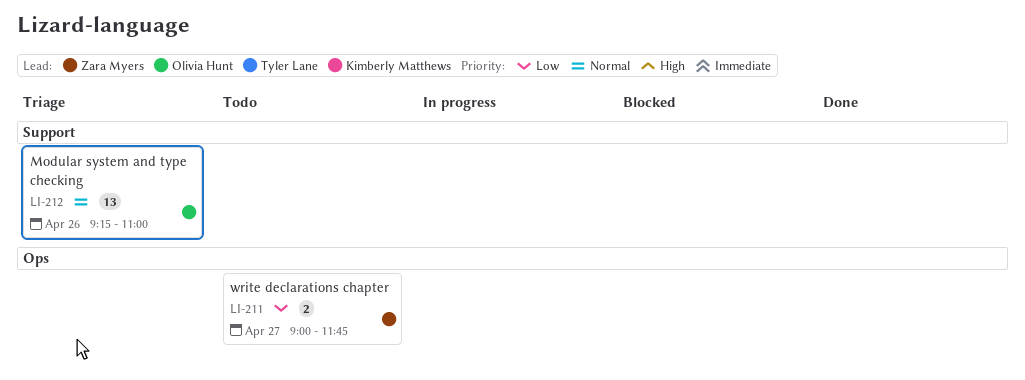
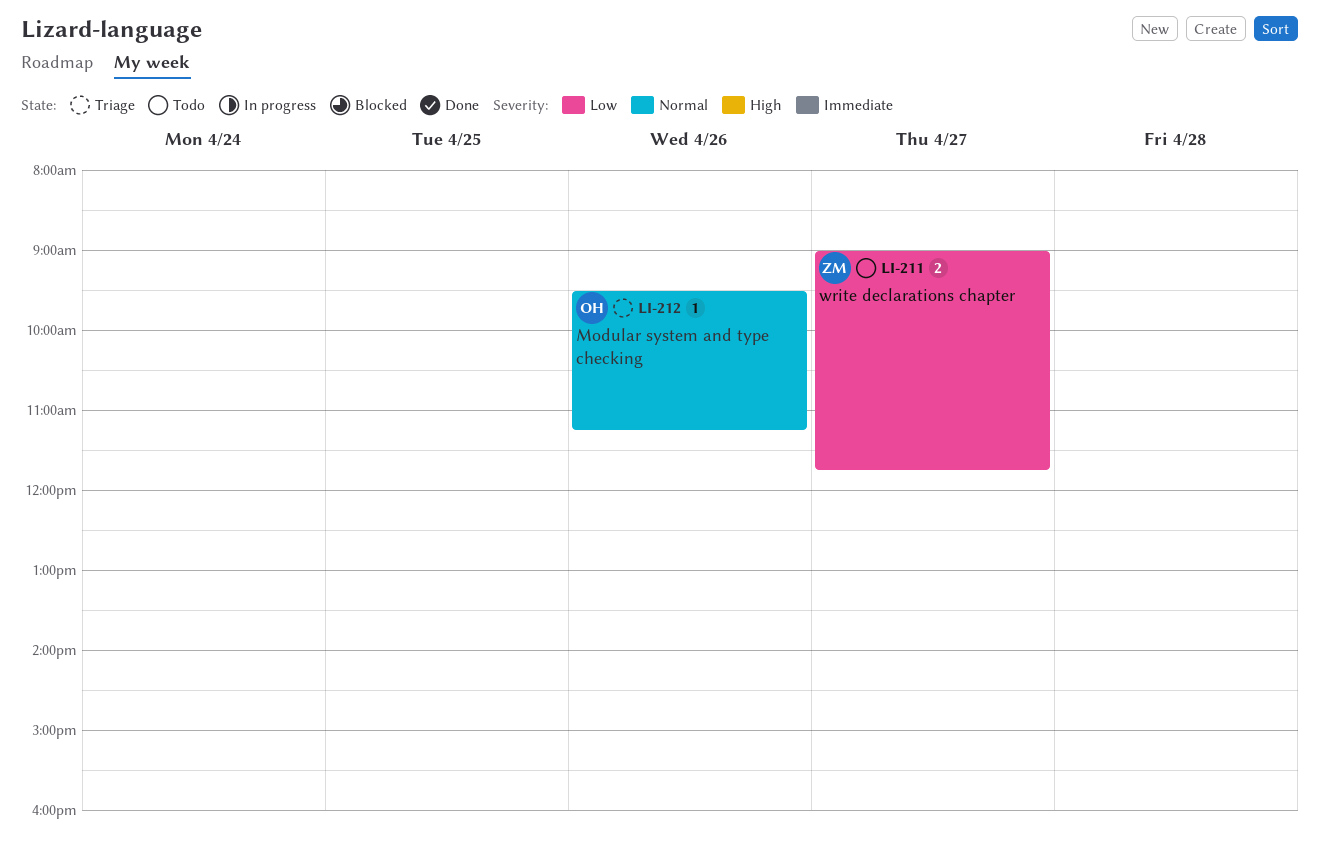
LI-212, estimate: 13 -> 1
LI-212, begins: 09:15 -> 09:30
LI-212, ends: 11:00 -> 11:15

